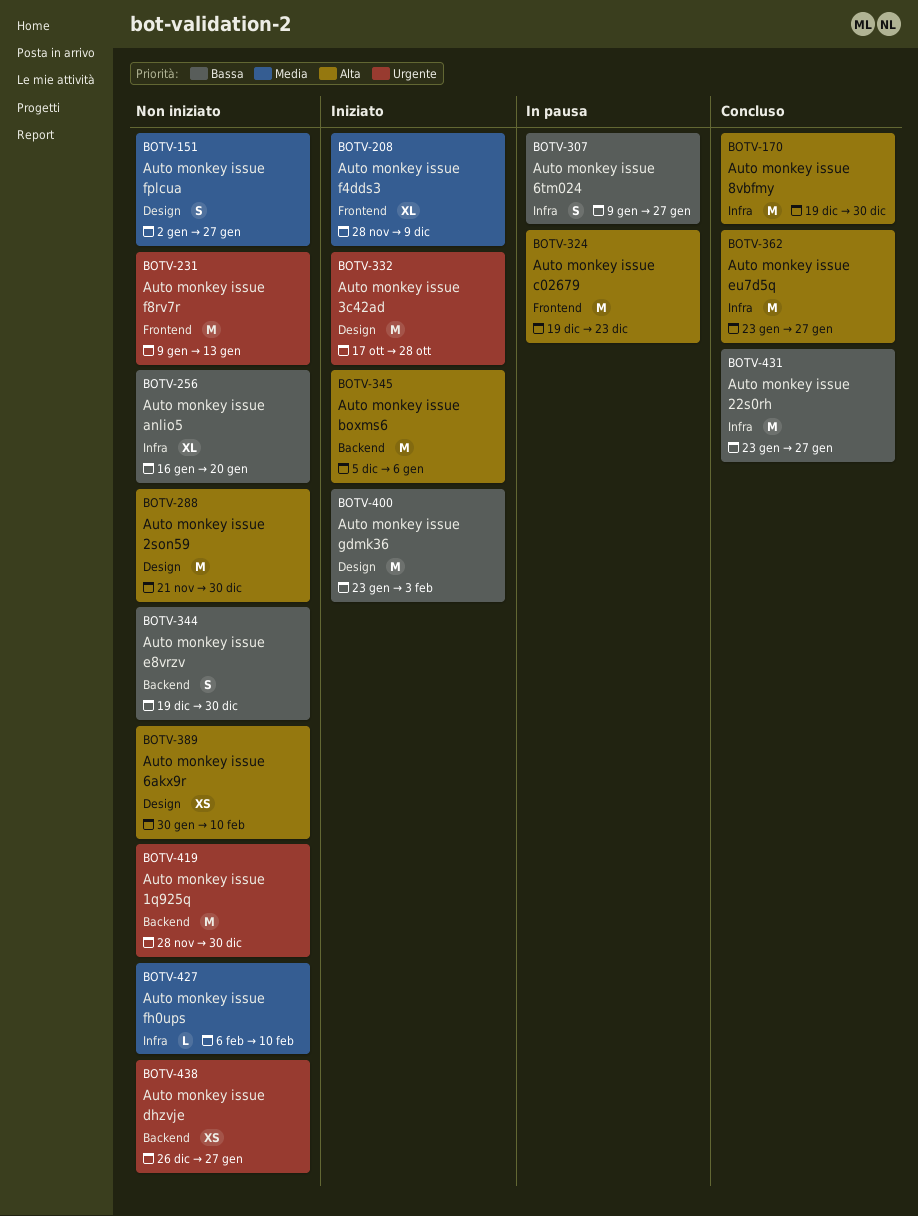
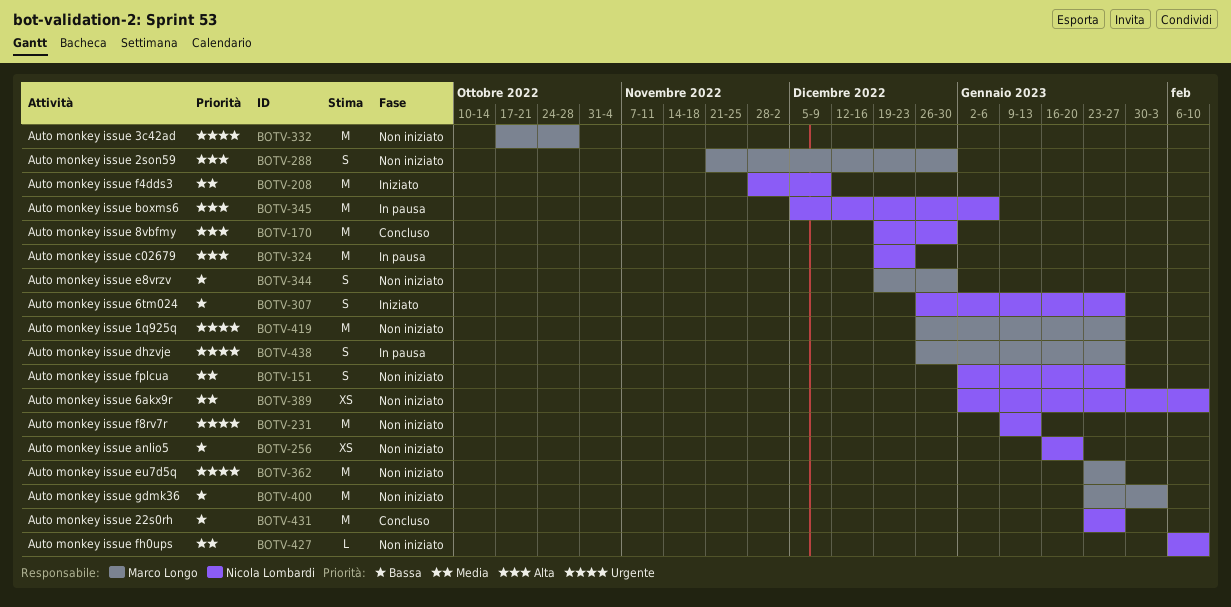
BOTV-208, estimate: XL -> M
BOTV-256, estimate: XL -> XS
BOTV-288, estimate: M -> S
BOTV-307, status: In pausa -> Iniziato
BOTV-307, start: Jan 9 -> Dec 26
BOTV-332, status: Iniziato -> Non iniziato
BOTV-345, status: Iniziato -> In pausa
BOTV-362, status: Concluso -> Non iniziato
BOTV-362, priority: Alta -> Urgente
BOTV-389, priority: Alta -> Media
BOTV-389, start: Jan 30 -> Jan 2
BOTV-400, status: Iniziato -> Non iniziato
BOTV-419, start: Nov 28 -> Dec 26
BOTV-419, due: Dec 30 -> Jan 27
BOTV-438, status: Non iniziato -> In pausa
BOTV-438, estimate: XS -> S

